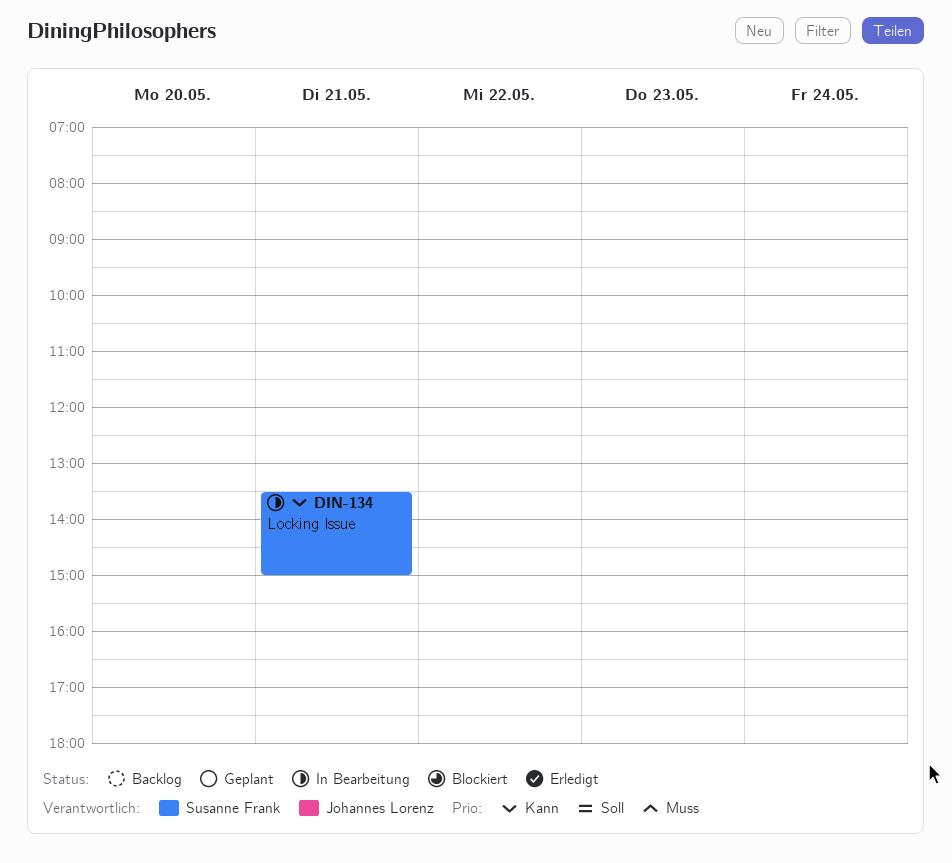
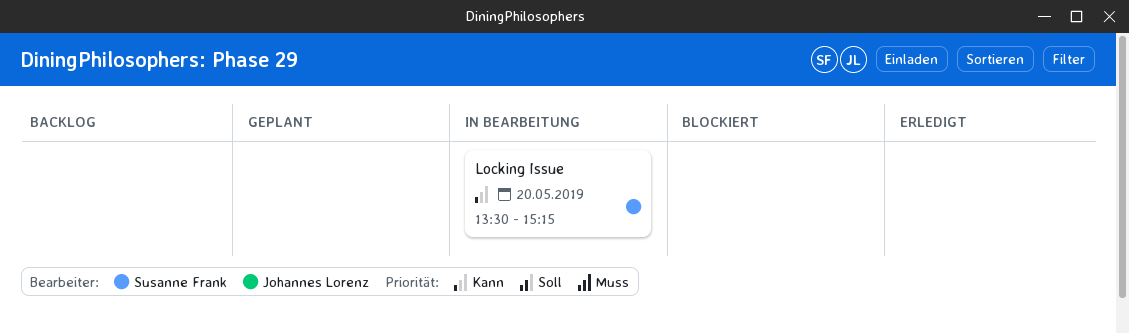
Locking Issue, day: May 21 -> May 20
Locking Issue, ends: 15:00 -> 15:15

